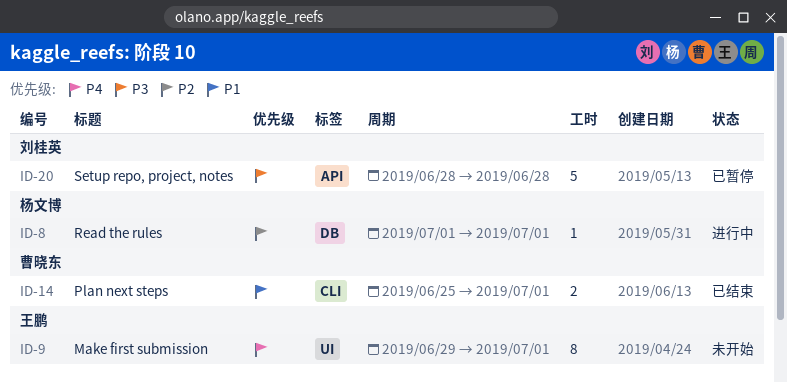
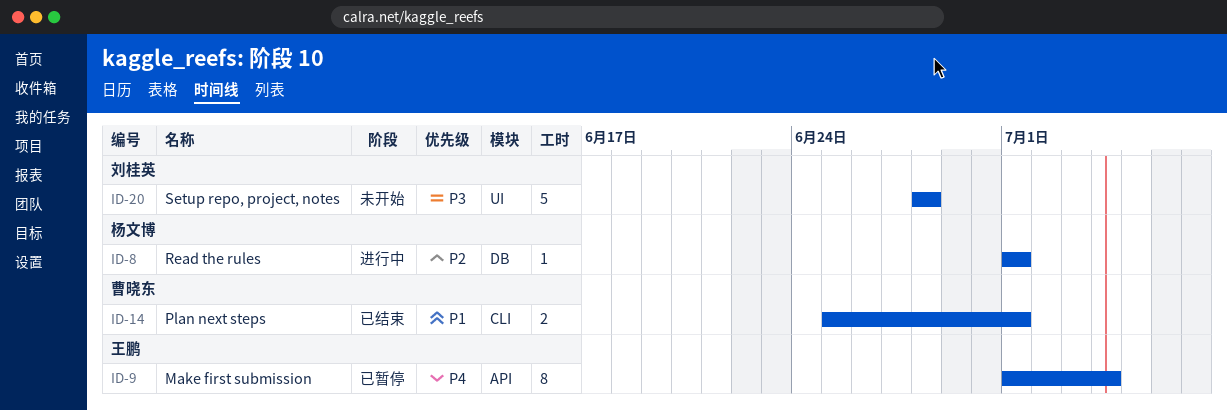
ID-9, status: 未开始 -> 已暂停
ID-9, label: UI -> API
ID-9, start: Jun 29 -> Jul 1
ID-9, due: Jul 1 -> Jul 4
ID-20, status: 已暂停 -> 未开始
ID-20, label: API -> UI

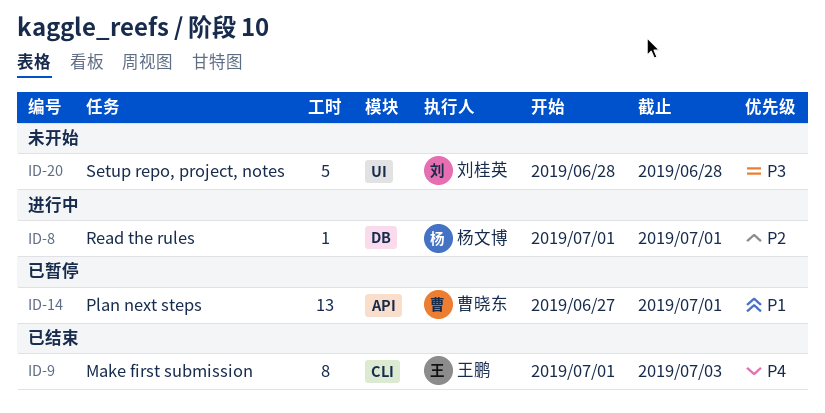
ID-9, status: 已暂停 -> 已结束
ID-9, label: API -> CLI
ID-9, due: Jul 4 -> Jul 3
ID-14, status: 已结束 -> 已暂停
ID-14, label: CLI -> API
ID-14, estimate: 2 -> 13
ID-14, start: Jun 25 -> Jun 27

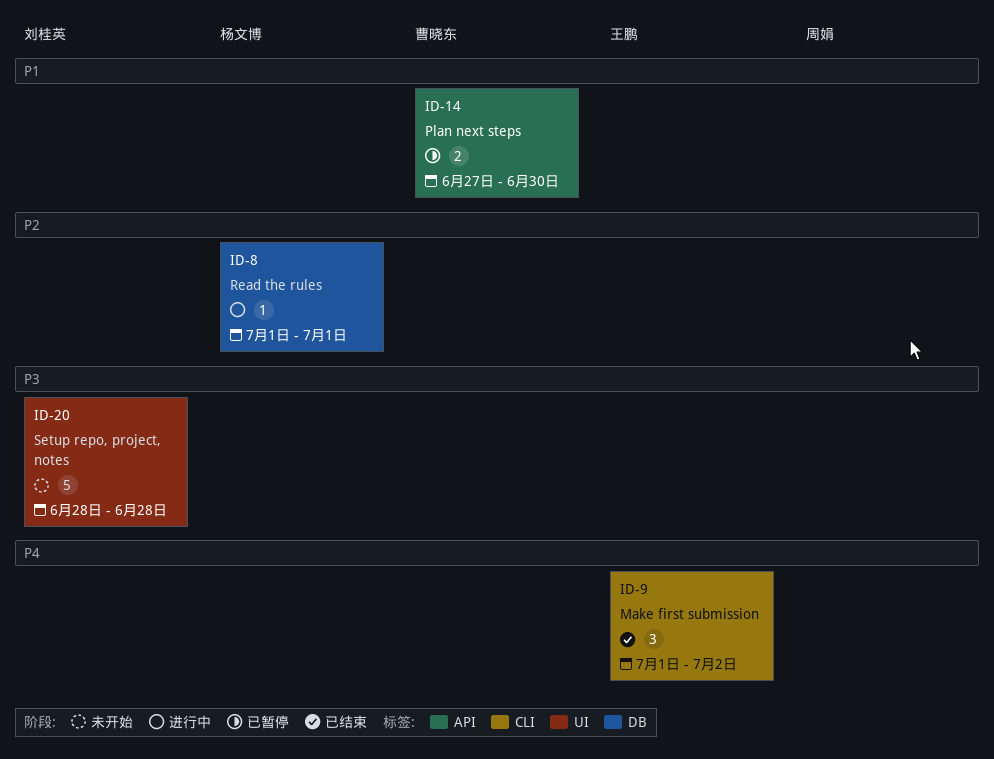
ID-9, estimate: 8 -> 3
ID-9, due: Jul 3 -> Jul 2
ID-14, estimate: 13 -> 2
ID-14, due: Jul 1 -> Jun 30

